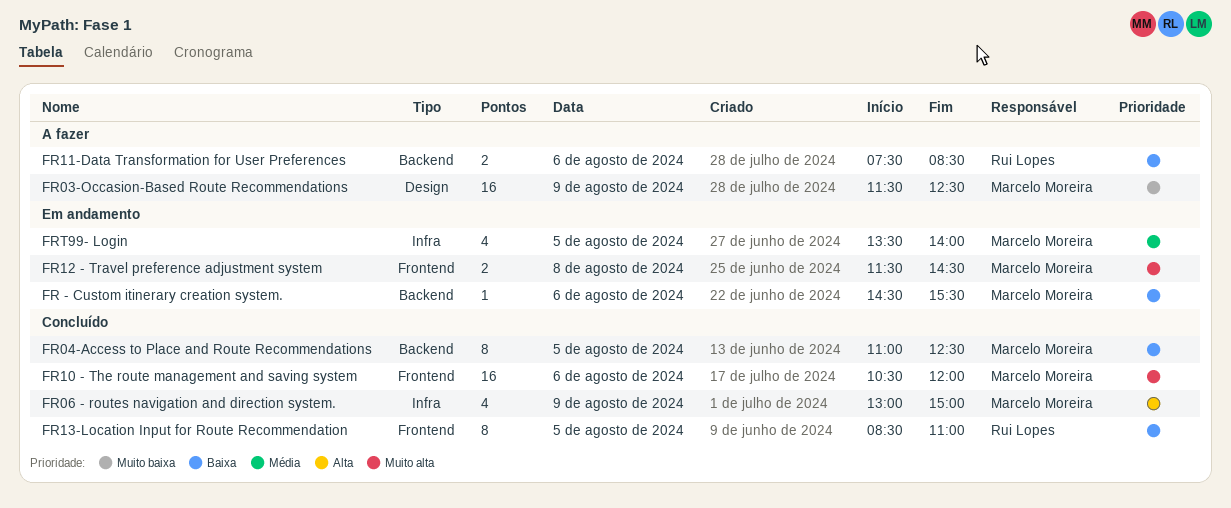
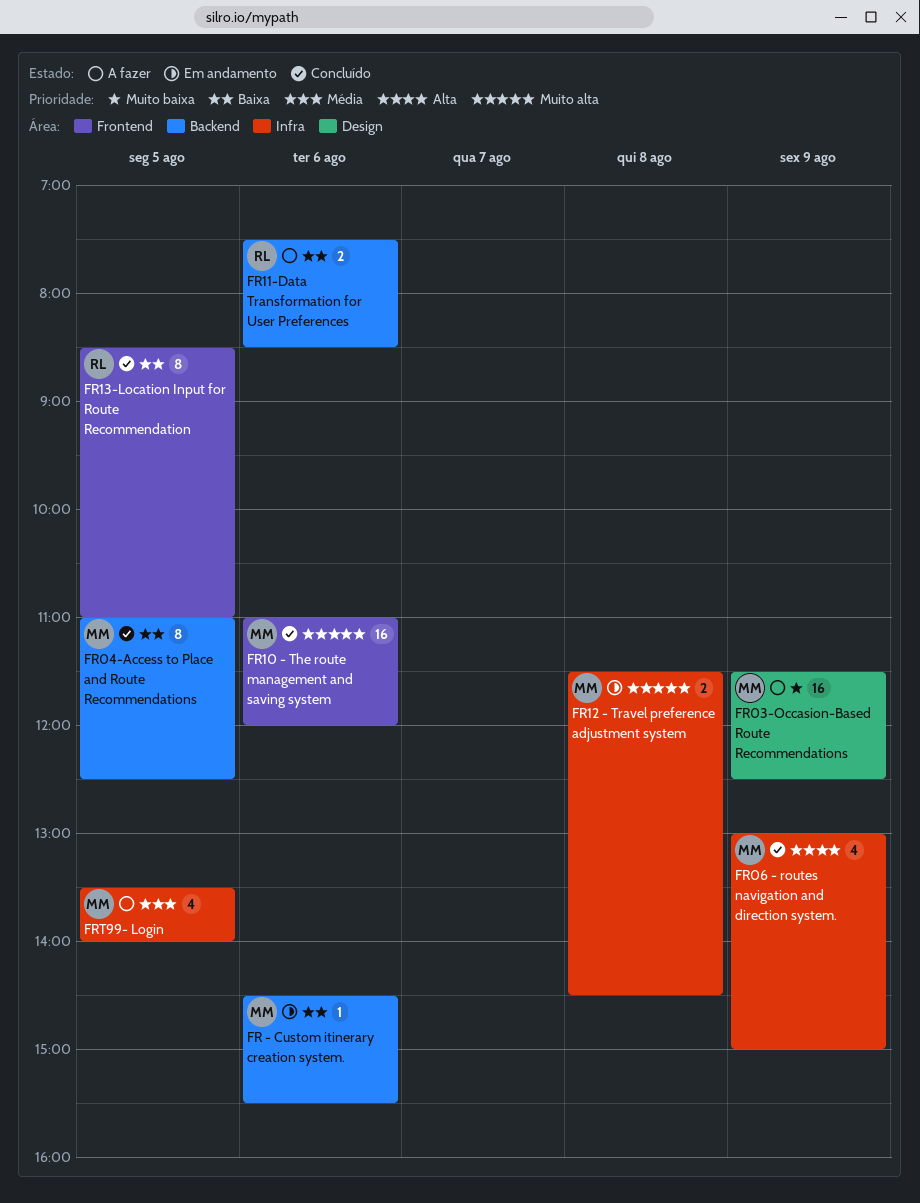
FR10 - The route management and saving system, begins: 10:30 -> 11:00
FR12 - Travel preference adjustment system, label: Frontend -> Infra
FRT99- Login, status: Em andamento -> A fazer

